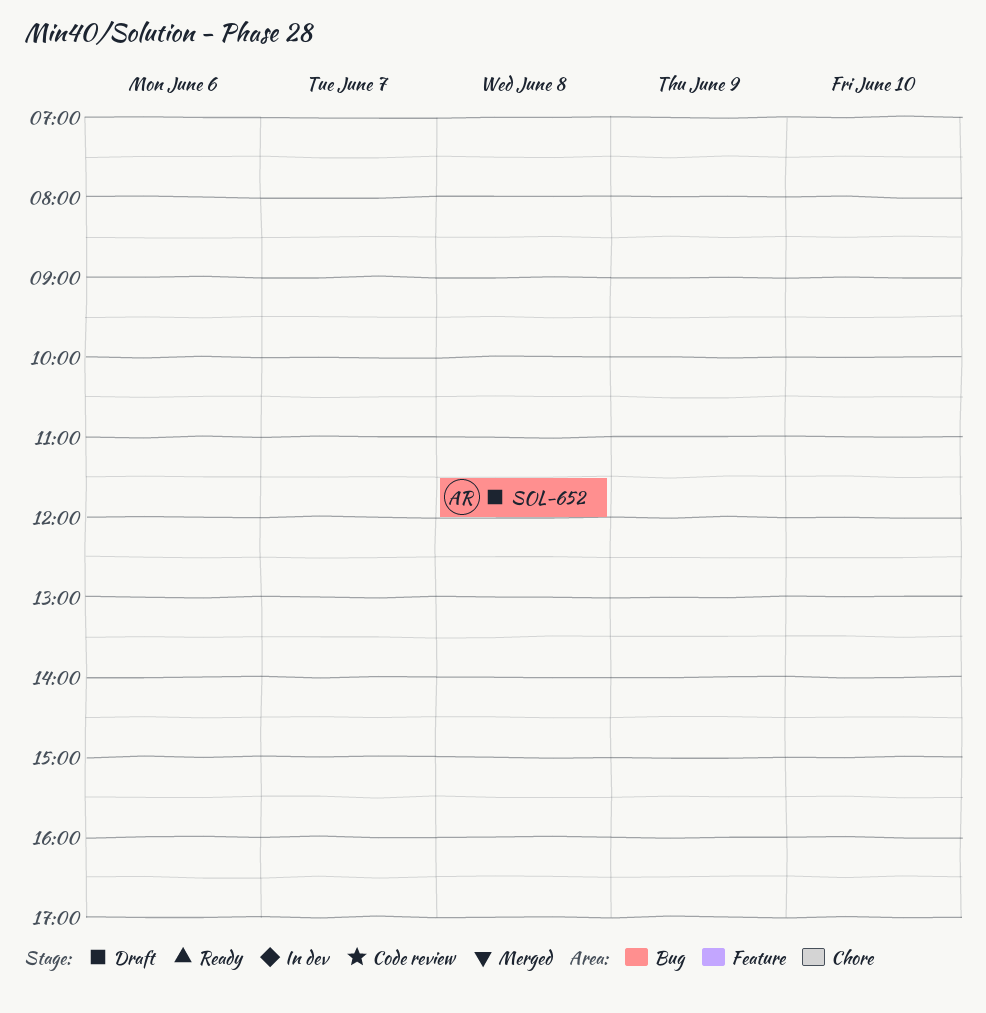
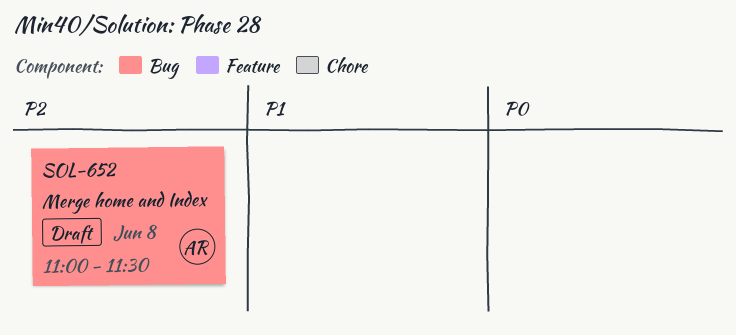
SOL-652, begins: 11:30 -> 11:00
SOL-652, ends: 12:00 -> 11:30

